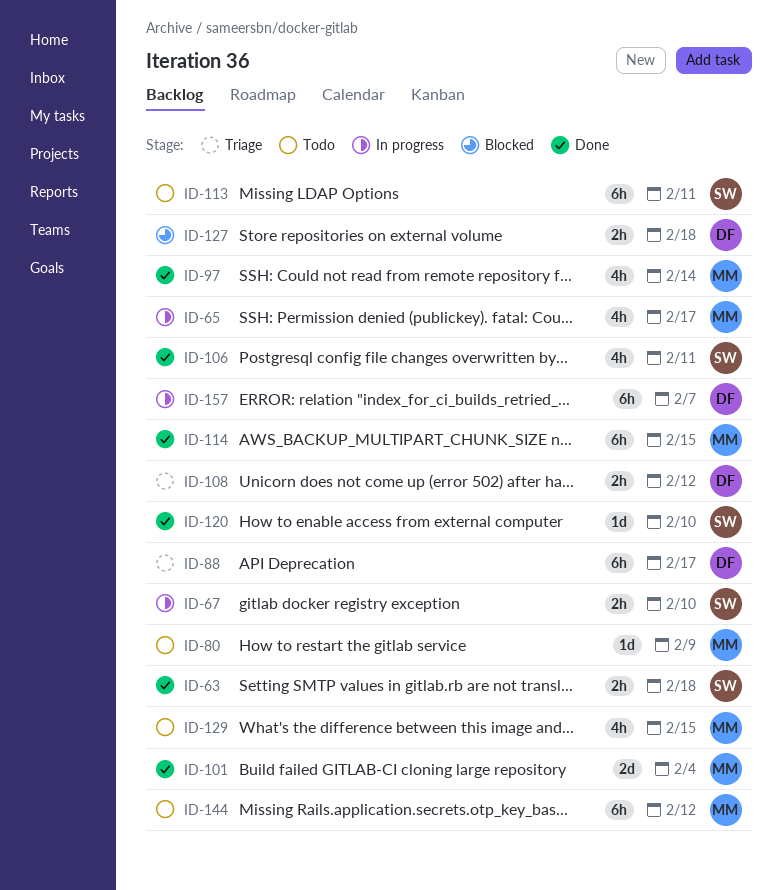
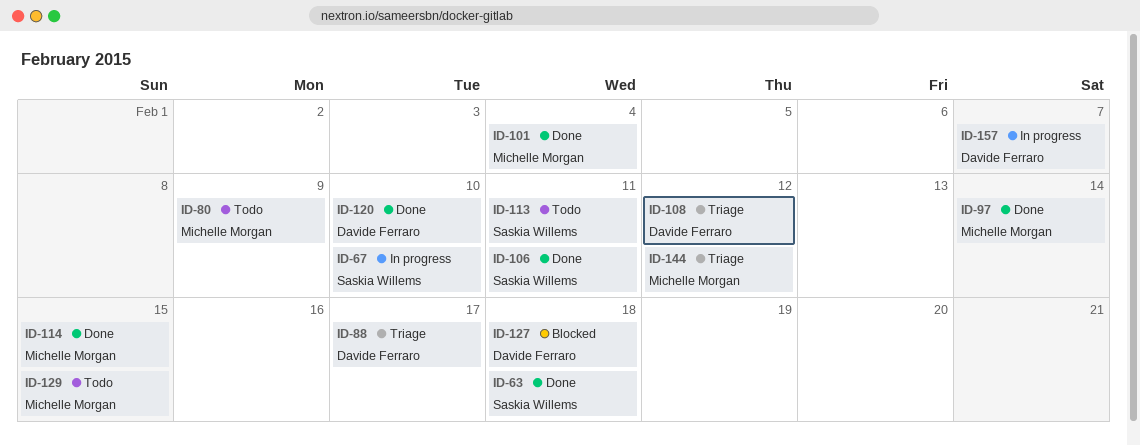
ID-65: present -> none
ID-120, owner: Saskia Willems -> Davide Ferraro
ID-144, status: Todo -> Triage

